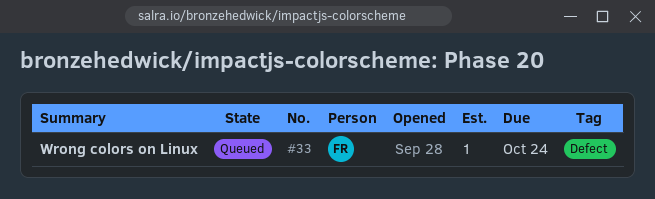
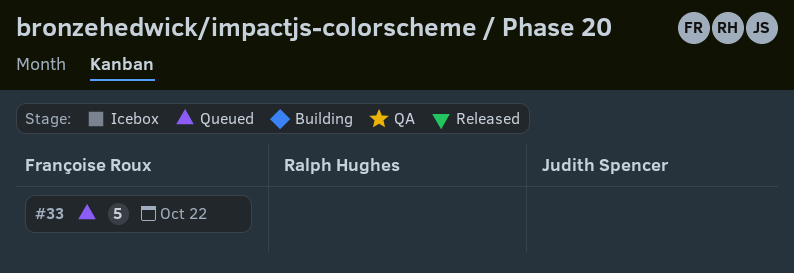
#33, estimate: 1 -> 5
#33, due: Oct 24 -> Oct 22

